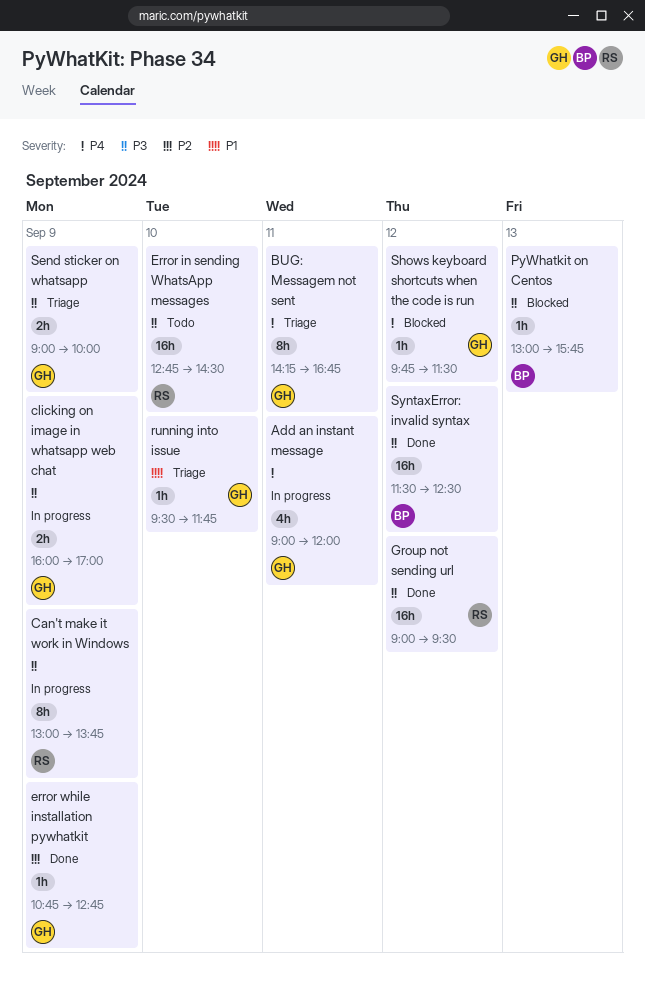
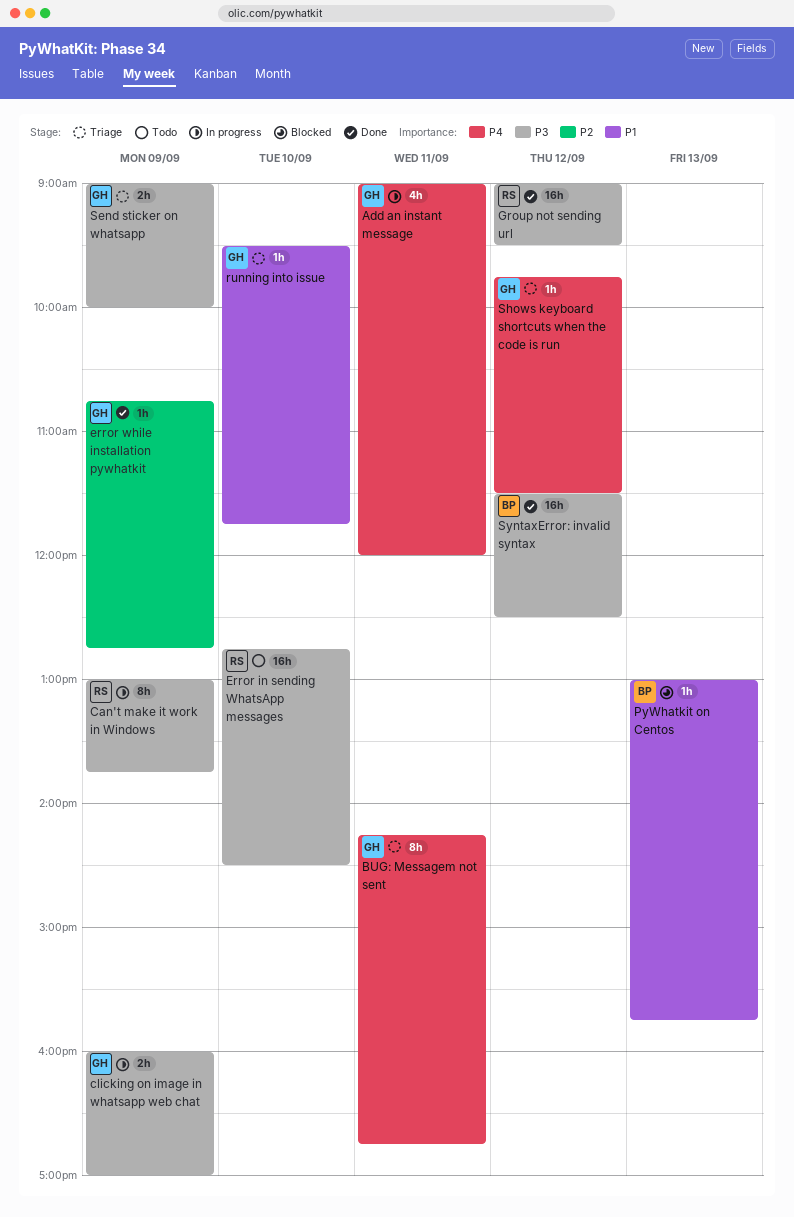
PyWhatkit on Centos, priority: P3 -> P1
Shows keyboard shortcuts when the code is run, status: Blocked -> Triage

